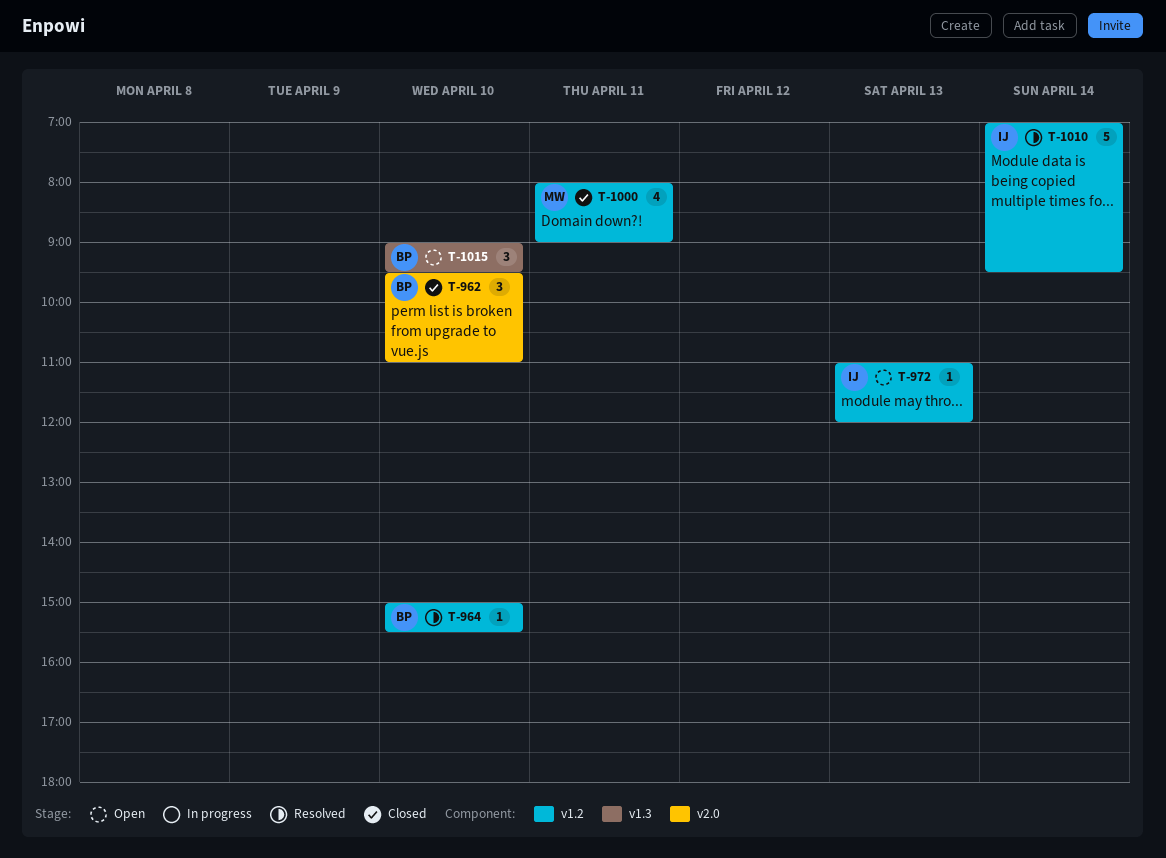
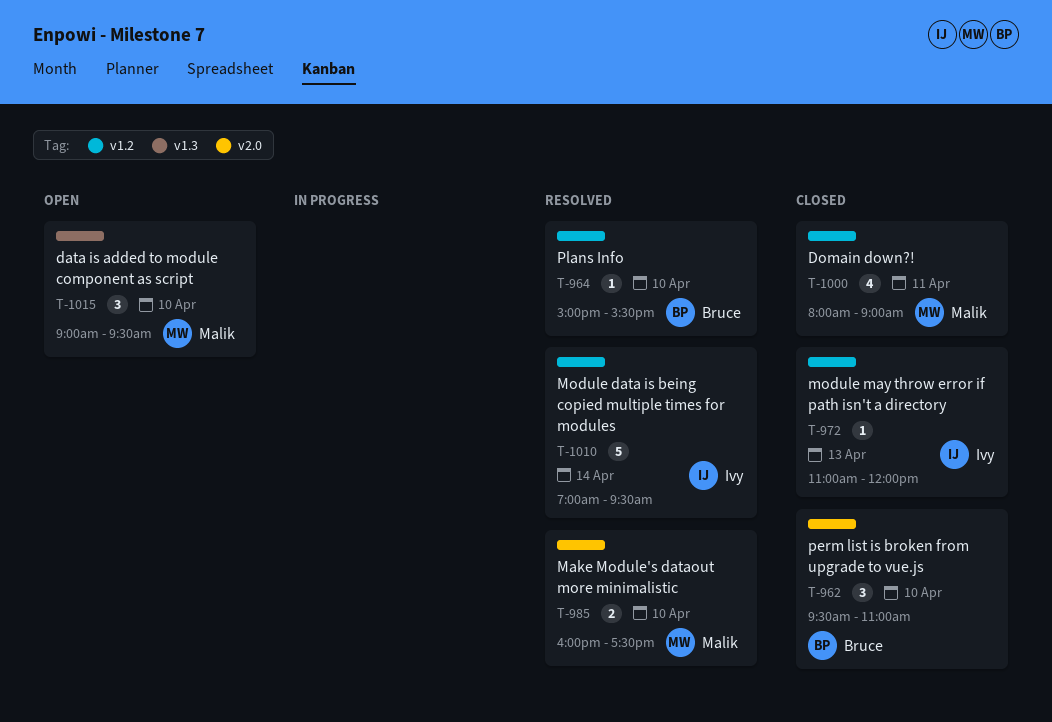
T-972, status: Open -> Closed
T-985: none -> present
T-1015, owner: Bruce -> Malik

